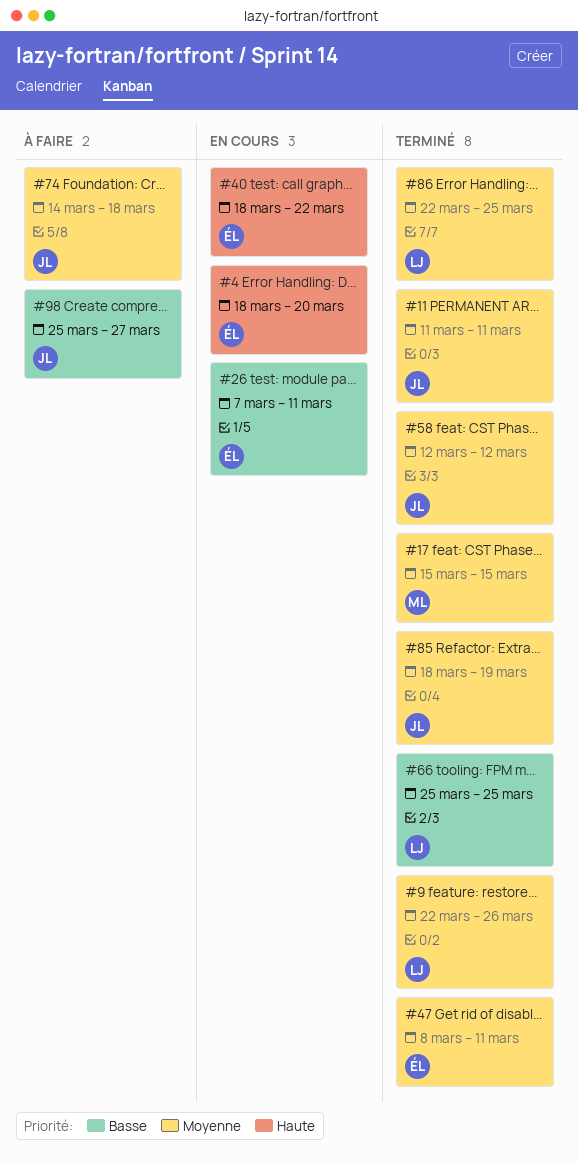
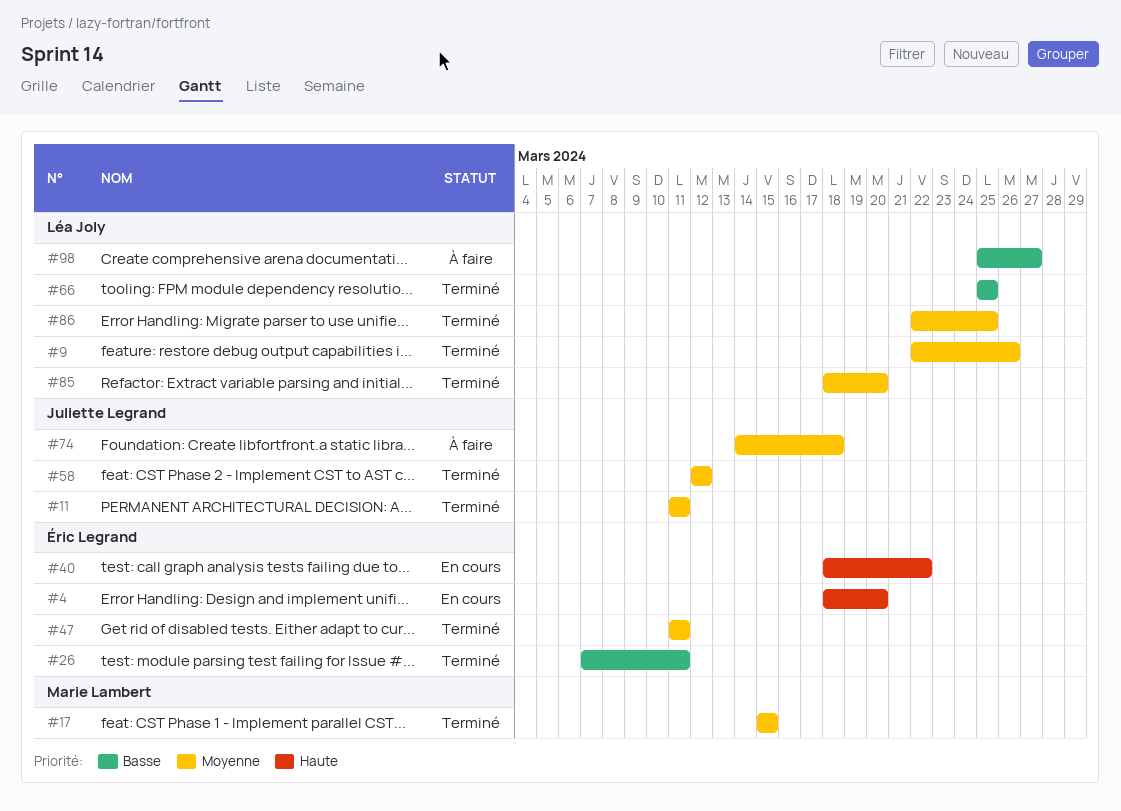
#26, status: En cours -> Terminé
#47, start: Mar 8 -> Mar 11
#85, owner: Juliette Legrand -> Léa Joly
#85, due: Mar 19 -> Mar 20
#98, owner: Juliette Legrand -> Léa Joly

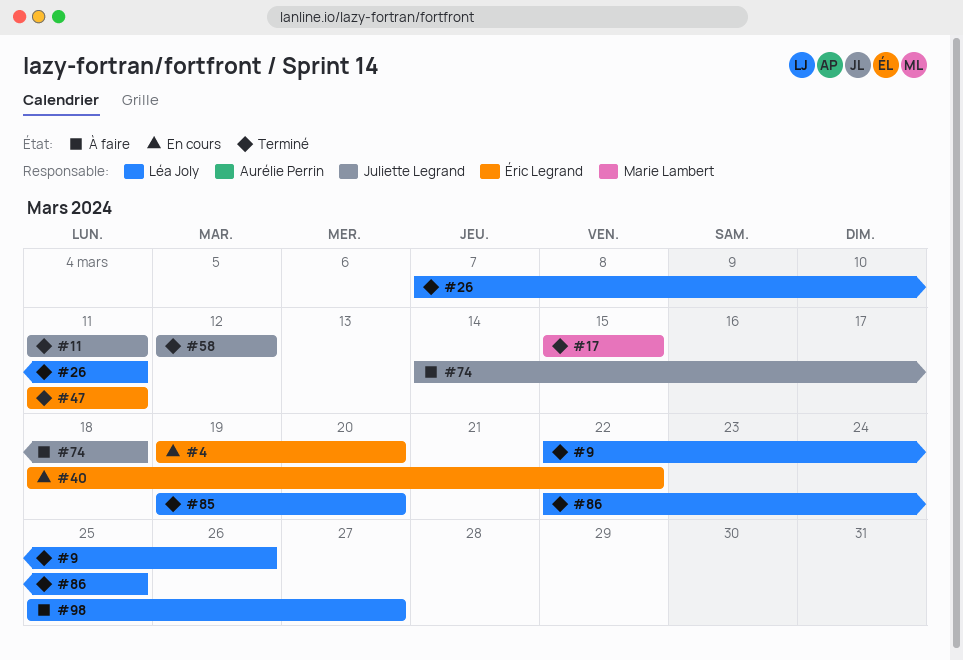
#4, start: Mar 18 -> Mar 19
#26, owner: Éric Legrand -> Léa Joly
#66: present -> none
#85, start: Mar 18 -> Mar 19

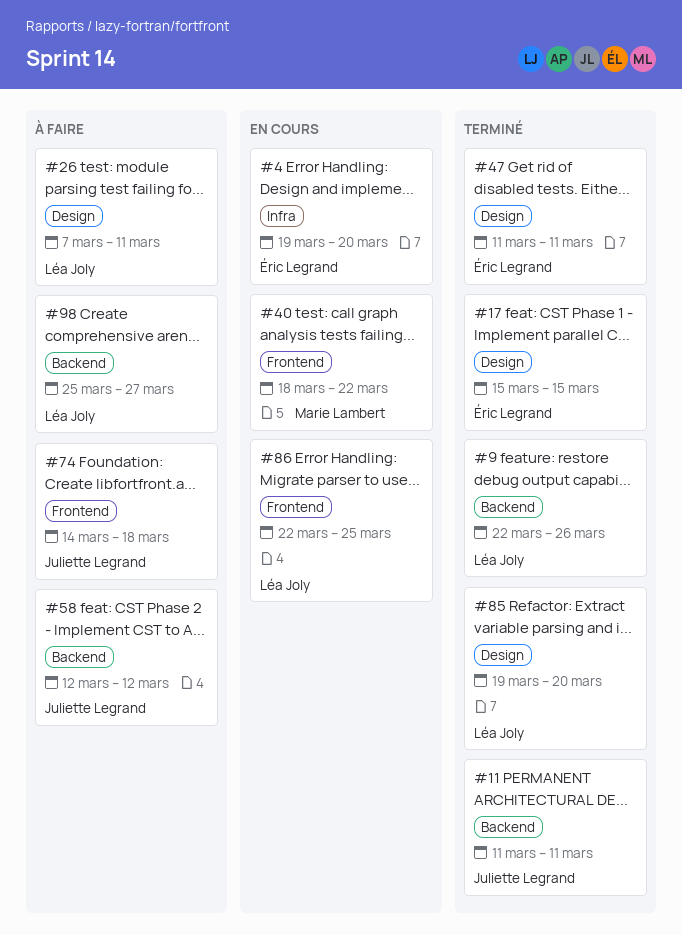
#17, owner: Marie Lambert -> Éric Legrand
#26, status: Terminé -> À faire
#40, owner: Éric Legrand -> Marie Lambert
#58, status: Terminé -> À faire
#86, status: Terminé -> En cours

